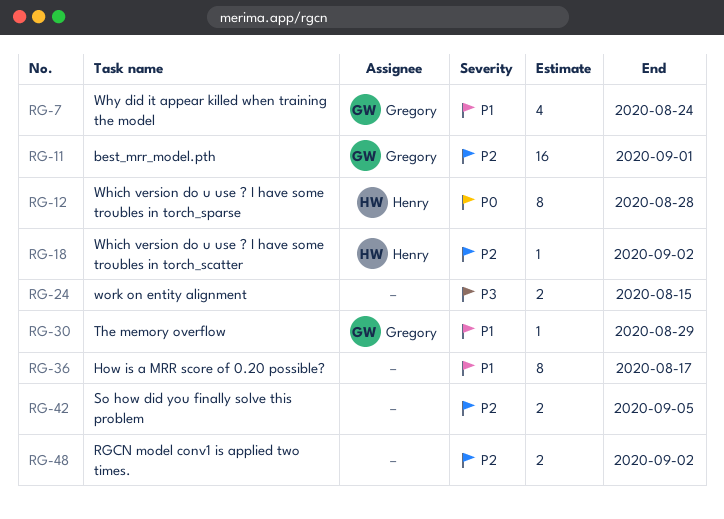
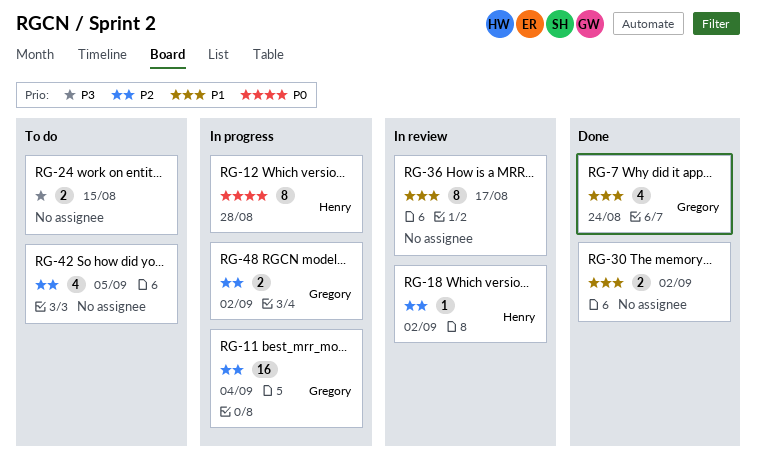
RG-11, due: Sep 1 -> Sep 4
RG-30, owner: Gregory -> none
RG-30, estimate: 1 -> 2
RG-30, due: Aug 29 -> Sep 2
RG-42, estimate: 2 -> 4
RG-48, owner: none -> Gregory

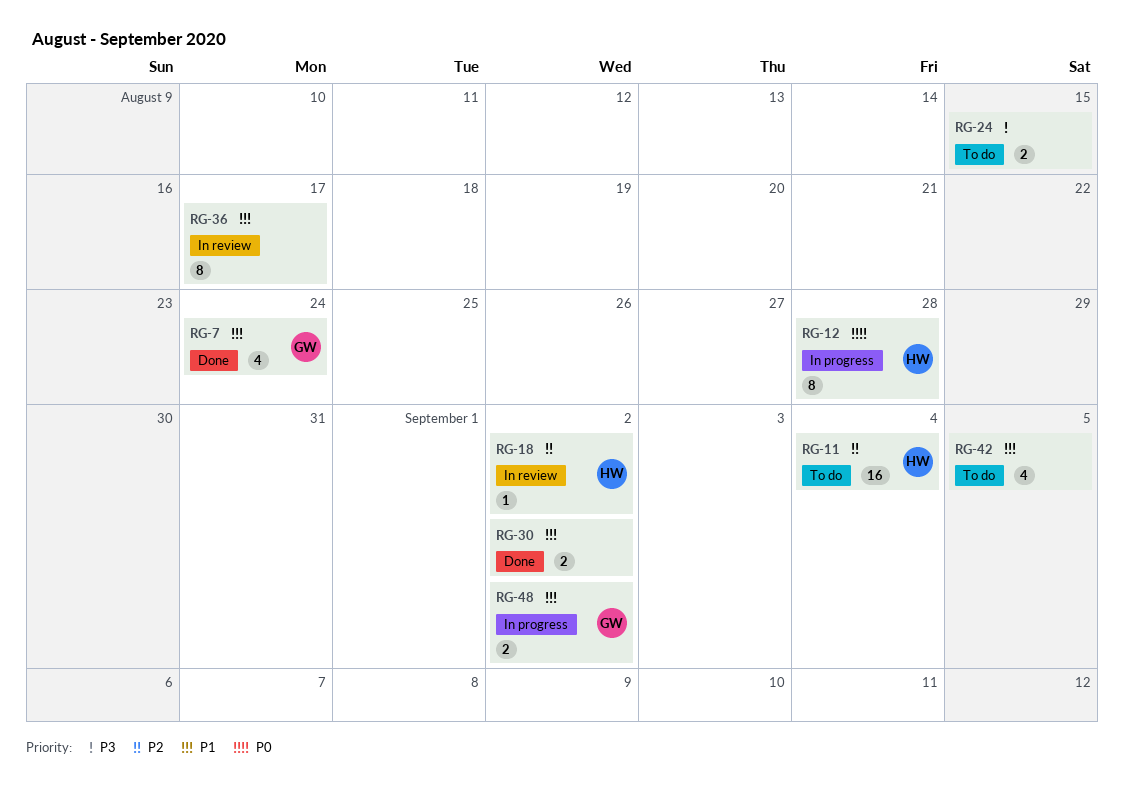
RG-11, status: In progress -> To do
RG-11, owner: Gregory -> Henry
RG-42, priority: P2 -> P1
RG-48, priority: P2 -> P1

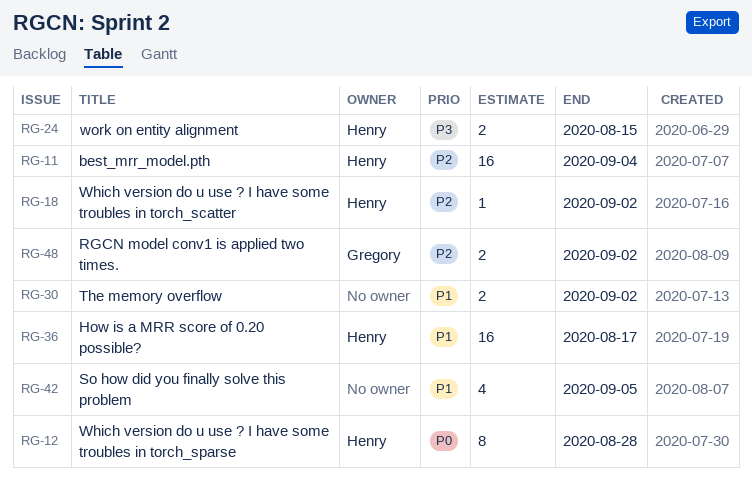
RG-7: present -> none
RG-24, owner: none -> Henry
RG-36, owner: none -> Henry
RG-36, estimate: 8 -> 16
RG-48, priority: P1 -> P2

